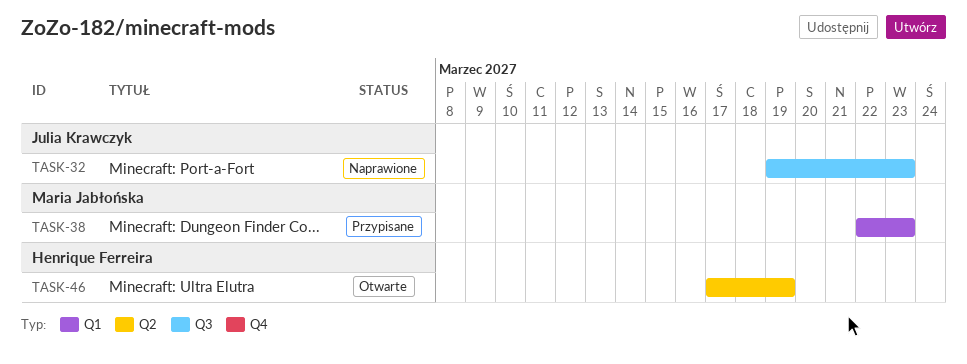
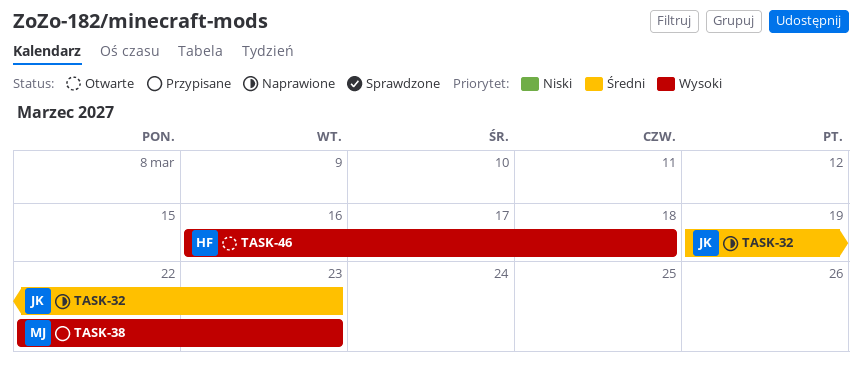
TASK-46, start: Mar 17 -> Mar 16
TASK-46, due: Mar 19 -> Mar 18

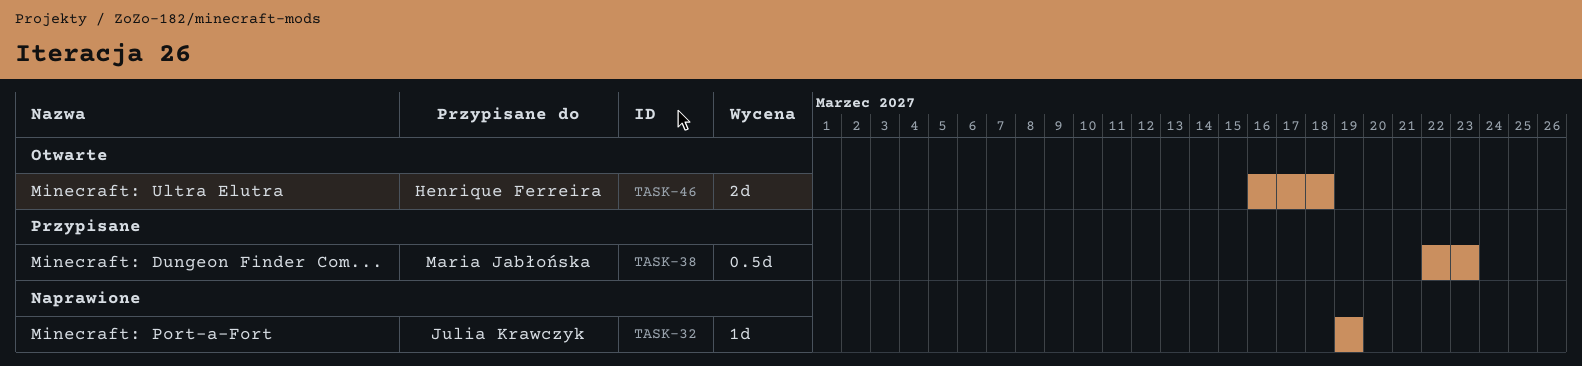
TASK-32, due: Mar 23 -> Mar 19

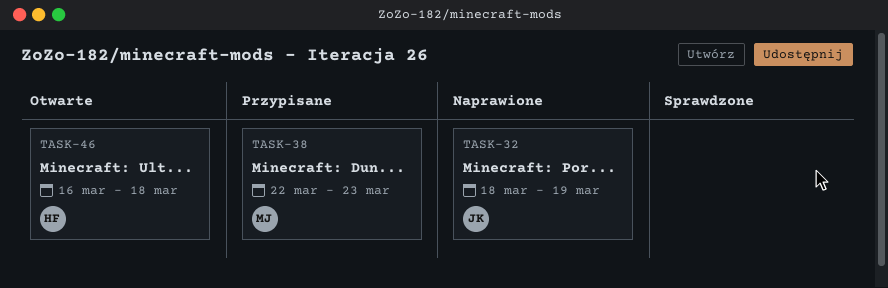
TASK-32, start: Mar 19 -> Mar 18

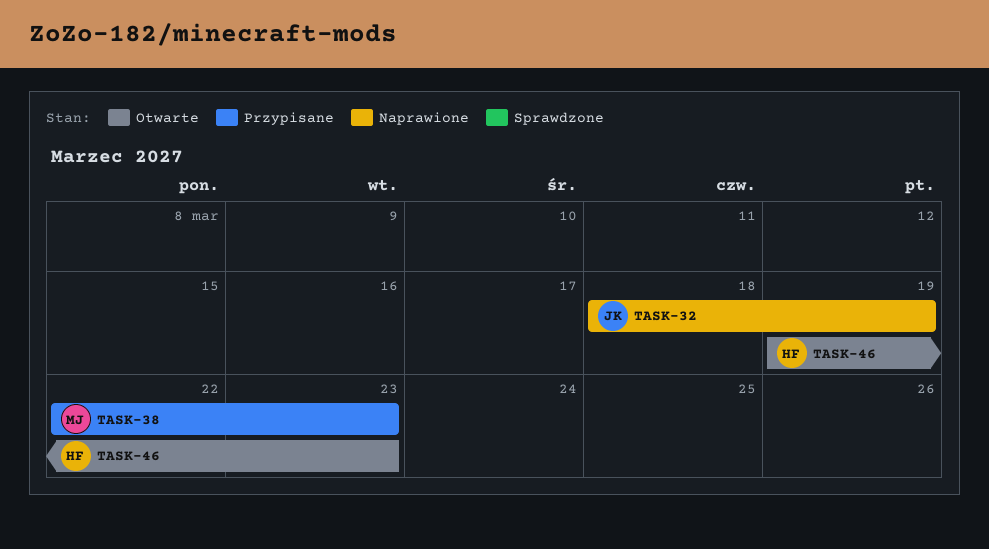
TASK-46, start: Mar 16 -> Mar 19
TASK-46, due: Mar 18 -> Mar 23

